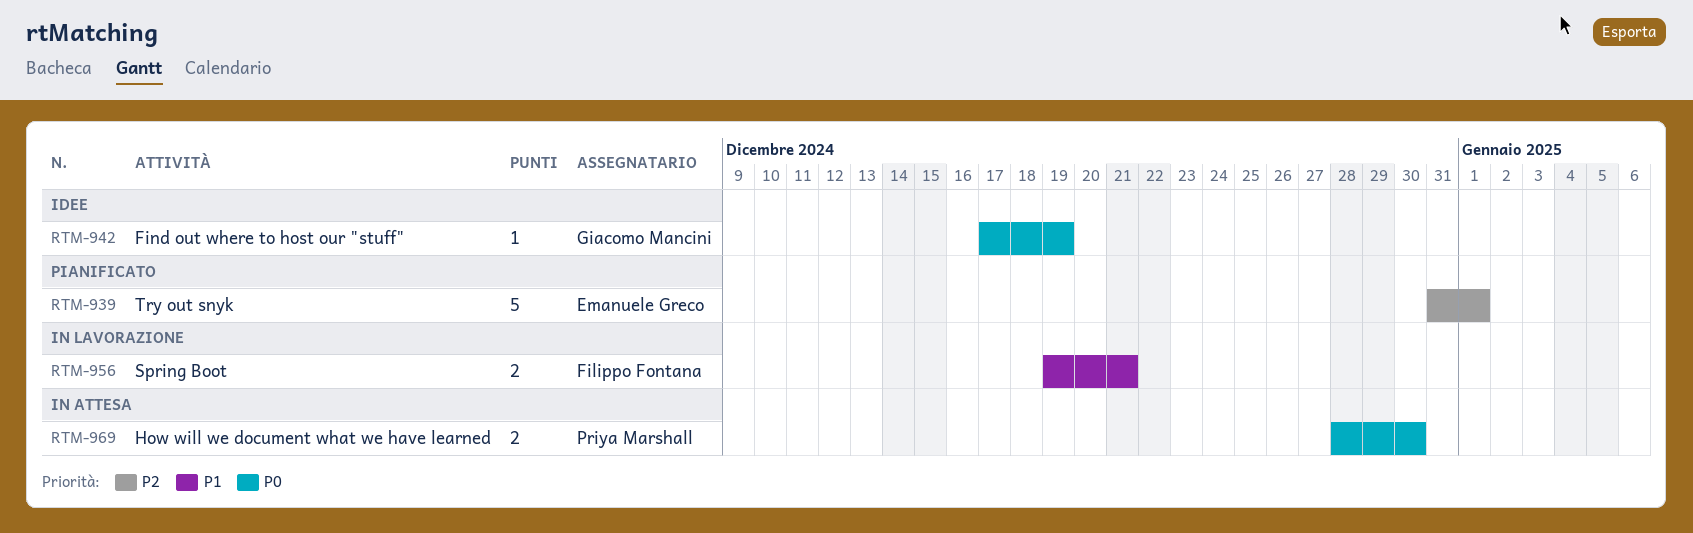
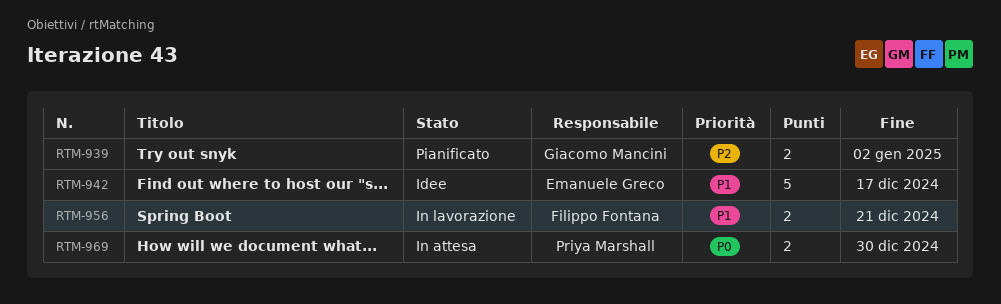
RTM-939, owner: Emanuele Greco -> Giacomo Mancini
RTM-939, estimate: 5 -> 2
RTM-939, due: Jan 1 -> Jan 2
RTM-942, owner: Giacomo Mancini -> Emanuele Greco
RTM-942, priority: P0 -> P1
RTM-942, estimate: 1 -> 5
RTM-942, due: Dec 19 -> Dec 17

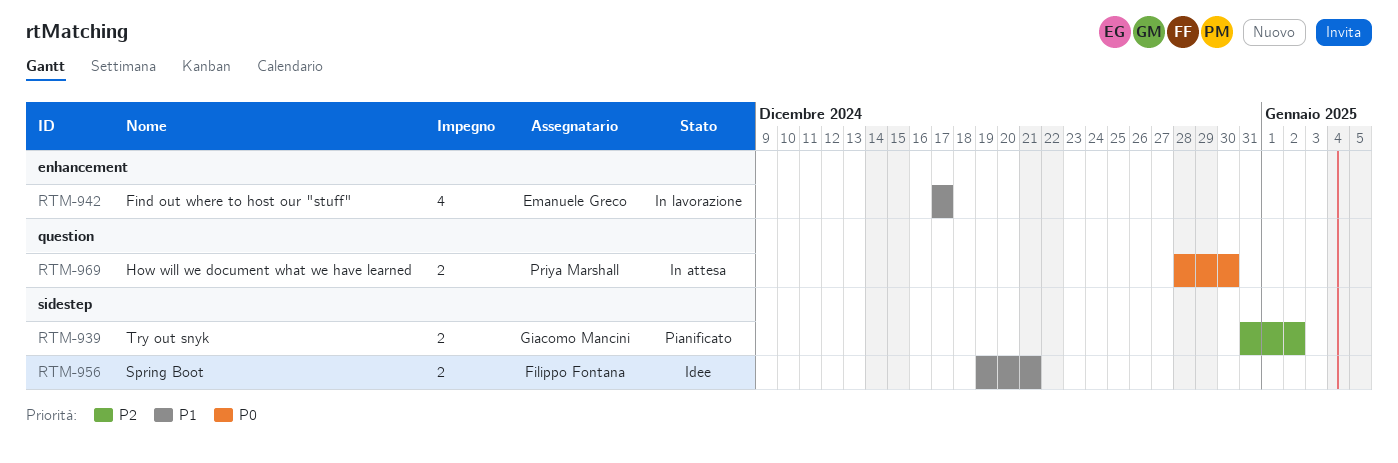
RTM-942, status: Idee -> In lavorazione
RTM-942, estimate: 5 -> 4
RTM-956, status: In lavorazione -> Idee

